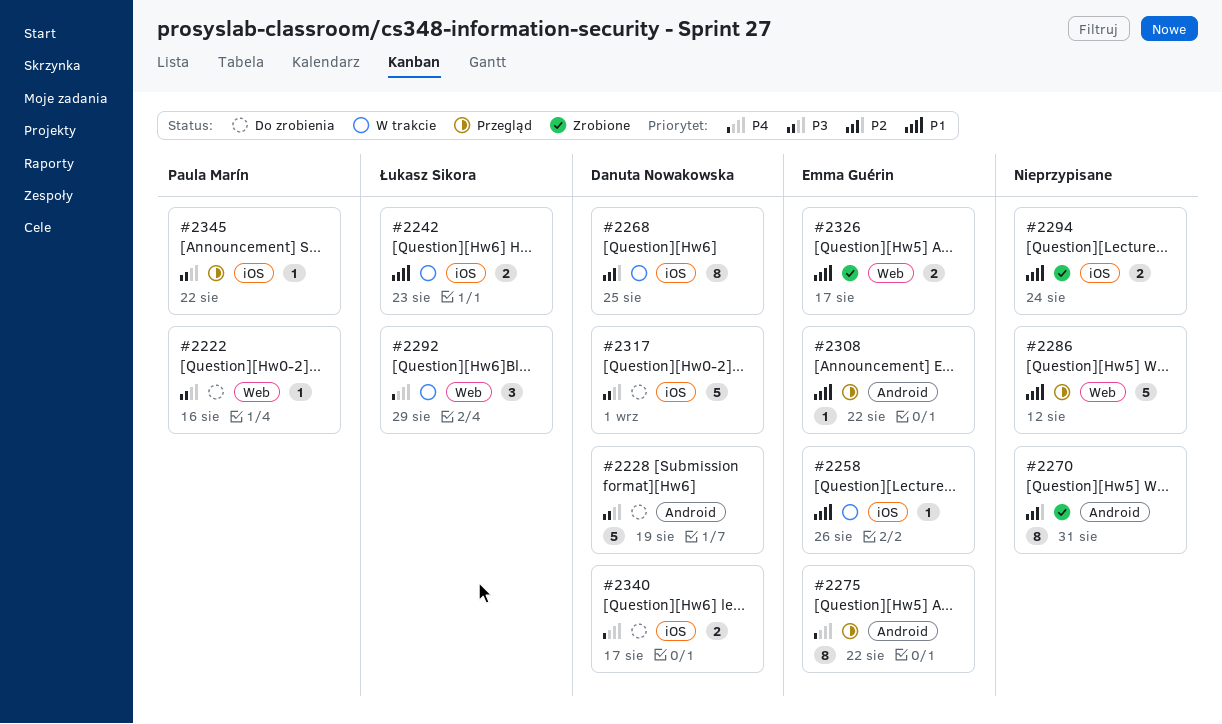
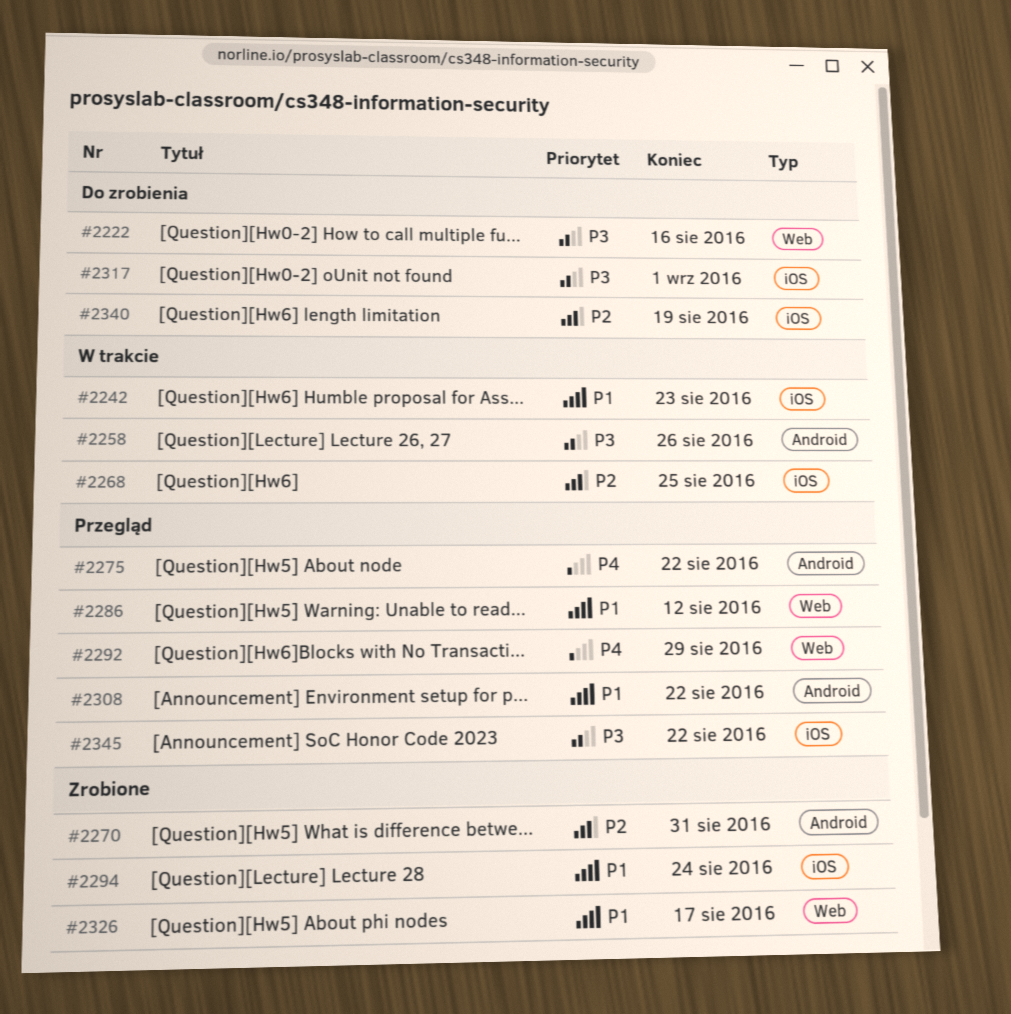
#2228: present -> none
#2258, priority: P1 -> P3
#2258, label: iOS -> Android
#2292, status: W trakcie -> Przegląd
#2340, priority: P4 -> P2
#2340, due: Aug 17 -> Aug 19

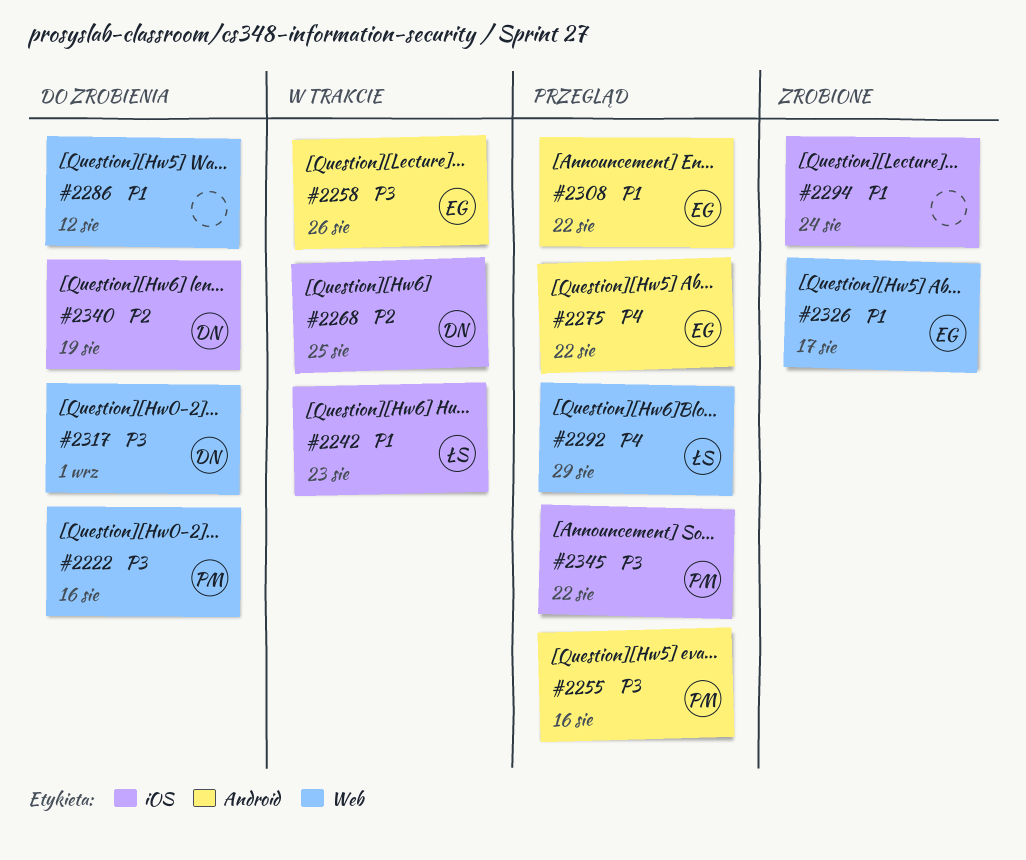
#2255: none -> present
#2270: present -> none
#2286, status: Przegląd -> Do zrobienia
#2317, label: iOS -> Web

